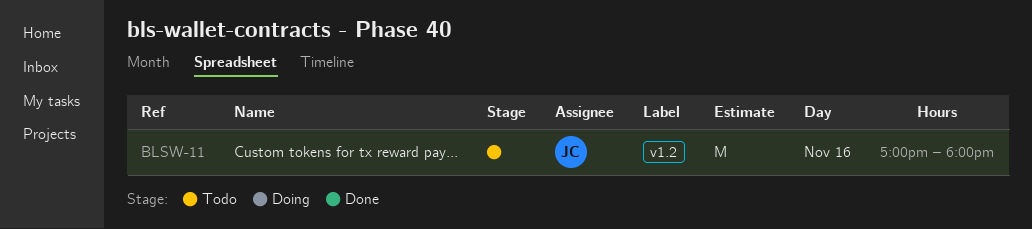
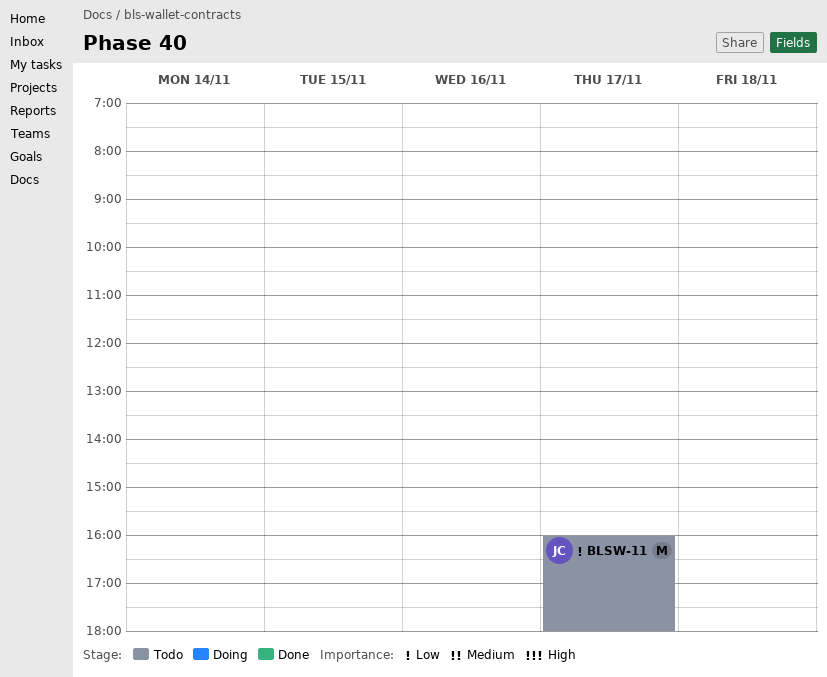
BLSW-11, day: Nov 16 -> Nov 17
BLSW-11, begins: 17:00 -> 16:00

